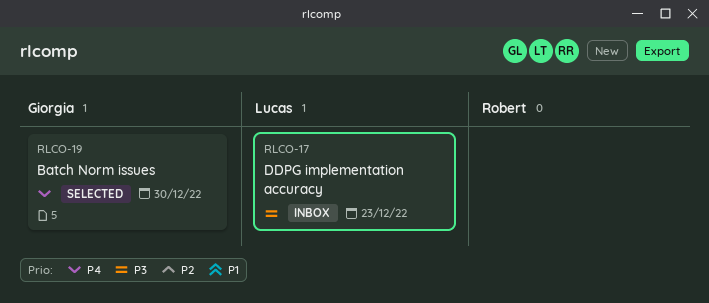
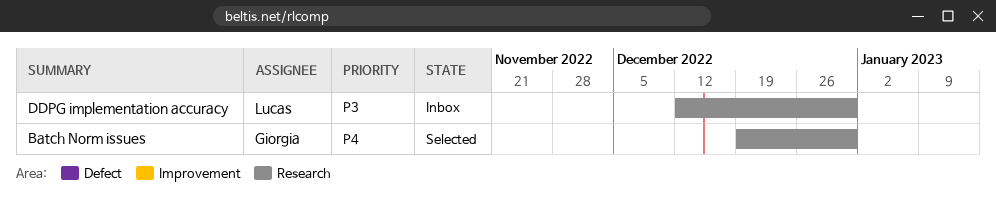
DDPG implementation accuracy, due: Dec 23 -> Dec 30

